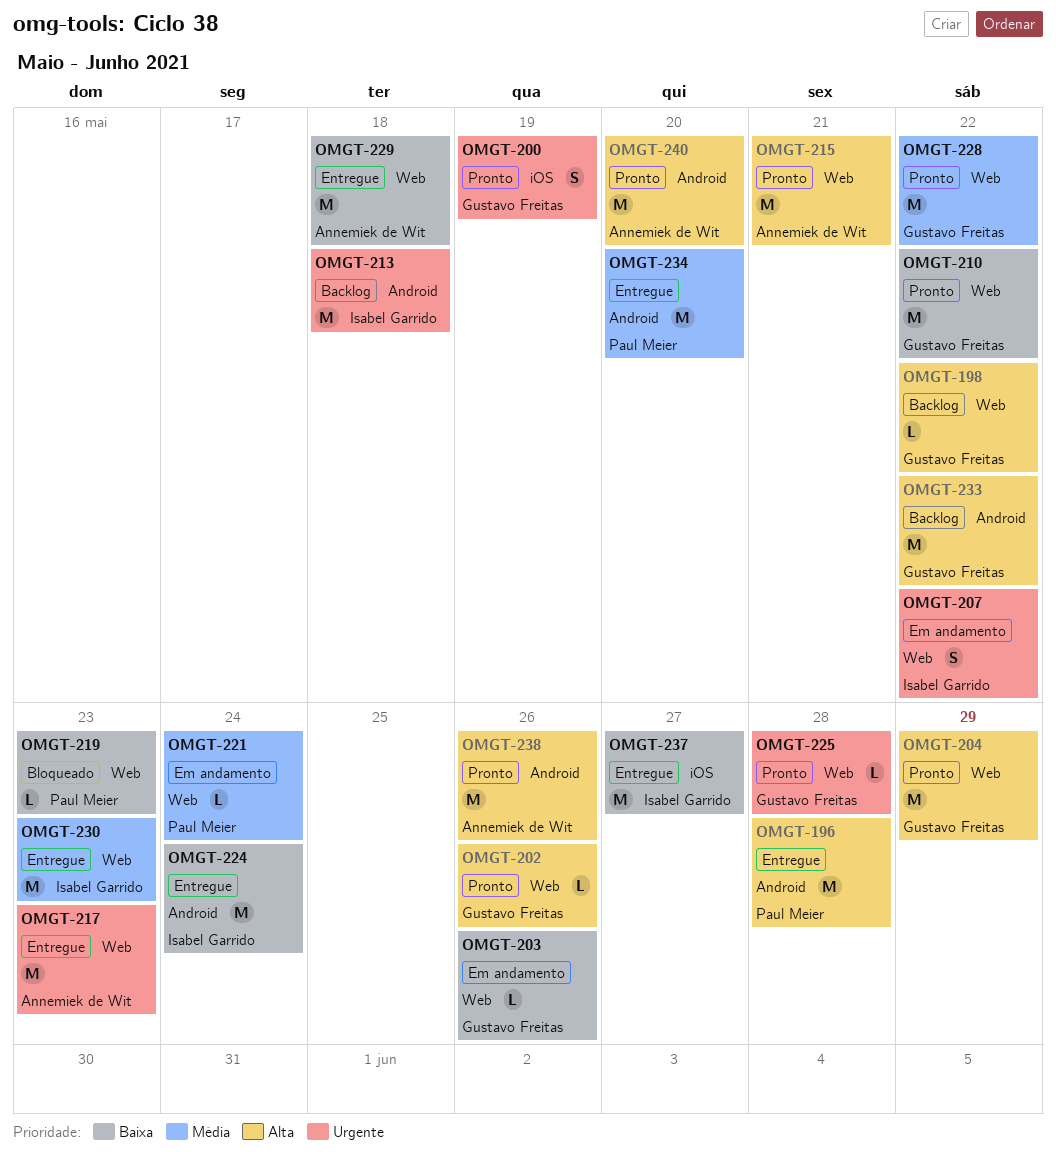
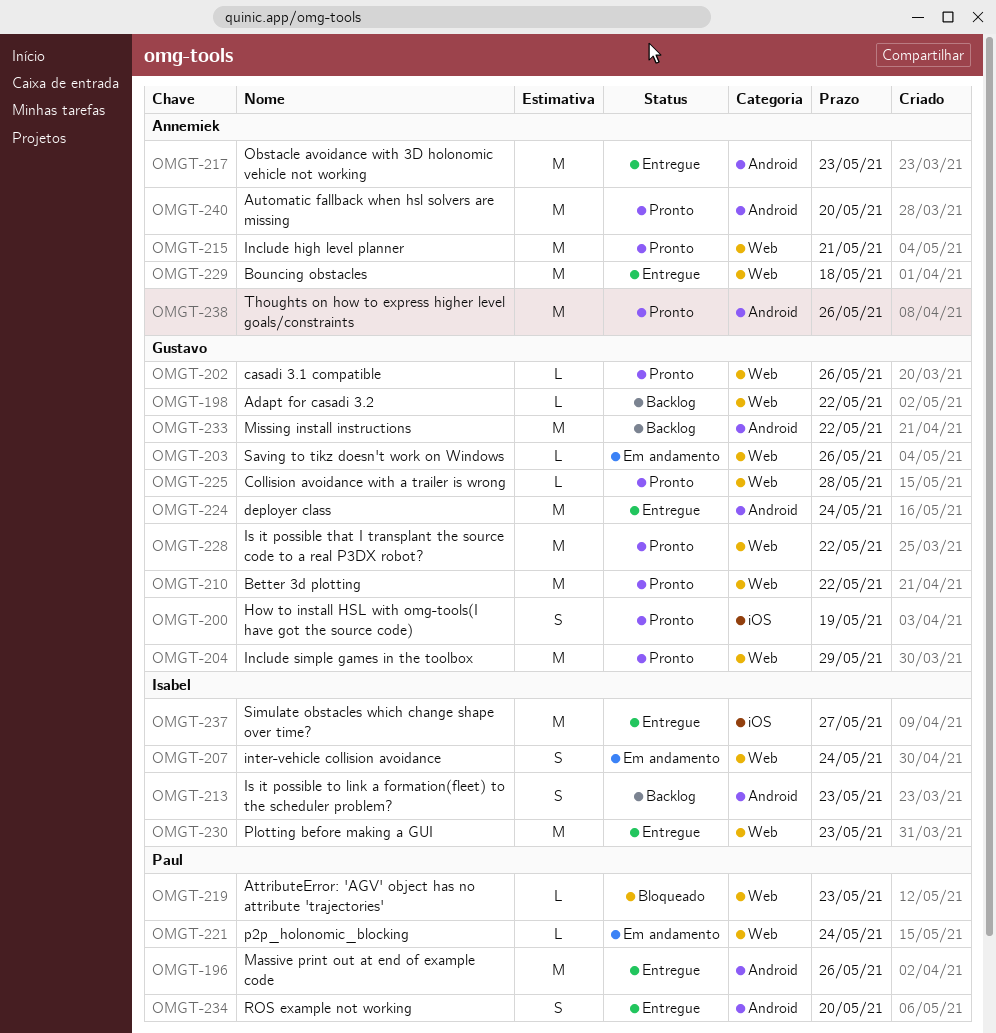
OMGT-196, due: May 28 -> May 26
OMGT-207, due: May 22 -> May 24
OMGT-213, estimate: M -> S
OMGT-213, due: May 18 -> May 23
OMGT-217, label: Web -> Android
OMGT-224, owner: Isabel Garrido -> Gustavo Freitas
OMGT-234, estimate: M -> S

